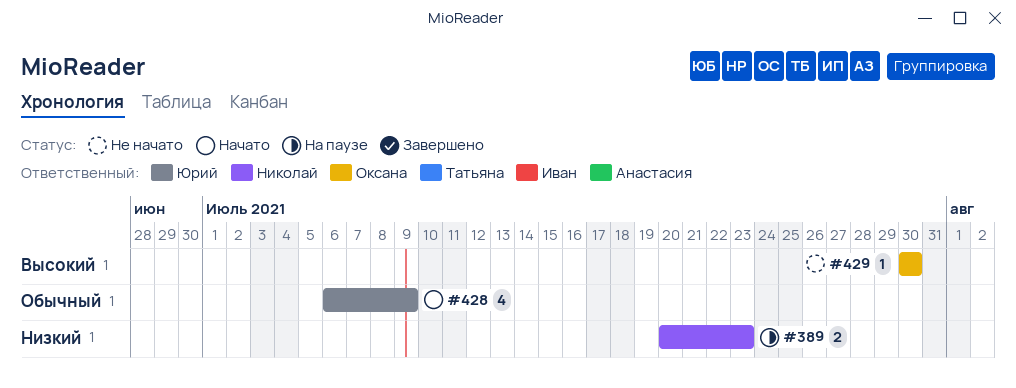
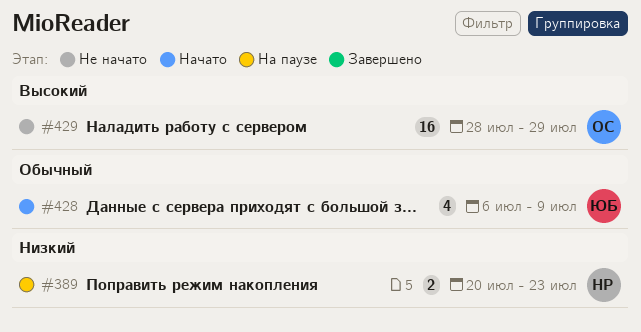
#429, estimate: 1 -> 16
#429, start: Jul 30 -> Jul 28
#429, due: Jul 30 -> Jul 29

